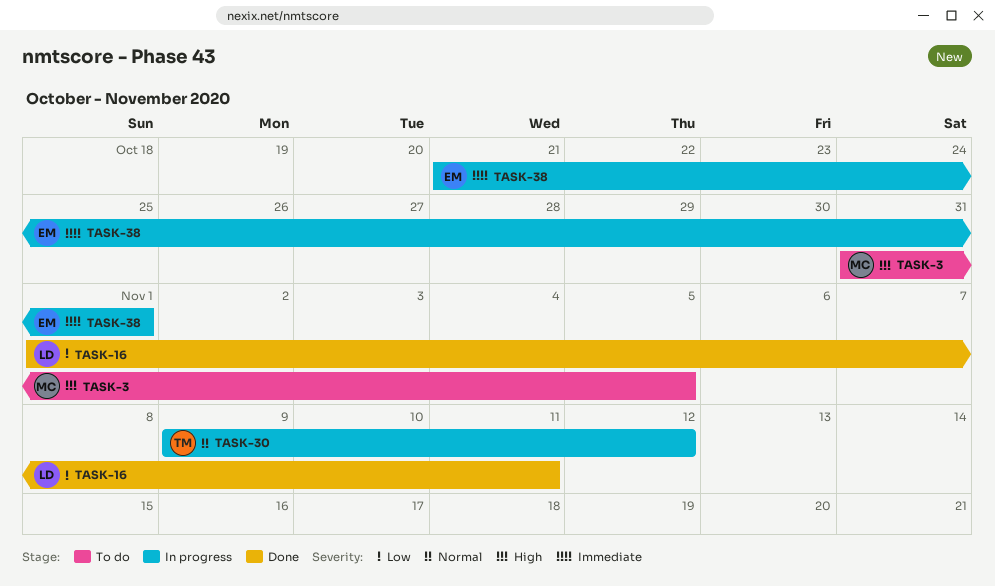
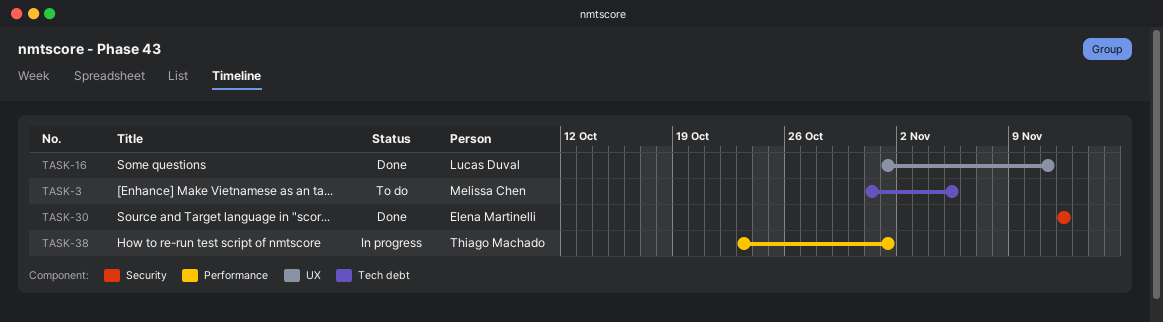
TASK-30, status: In progress -> Done
TASK-30, owner: Thiago Machado -> Elena Martinelli
TASK-30, start: Nov 9 -> Nov 12
TASK-38, owner: Elena Martinelli -> Thiago Machado
TASK-38, start: Oct 21 -> Oct 23

